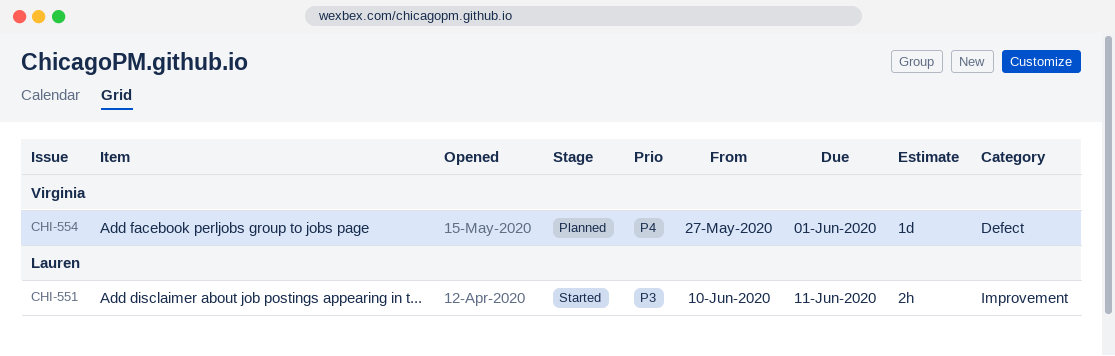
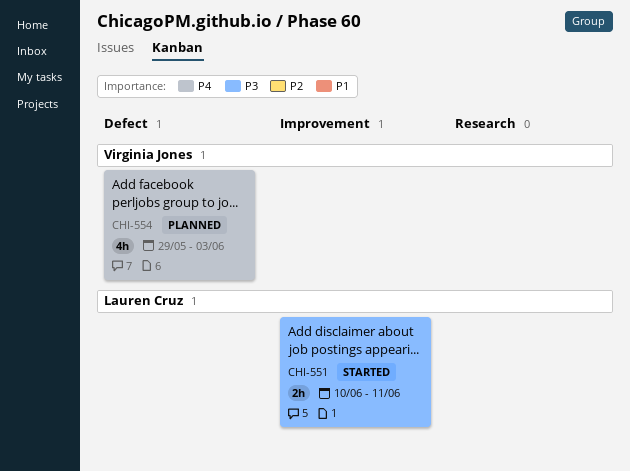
CHI-554, estimate: 1d -> 4h
CHI-554, start: May 27 -> May 29
CHI-554, due: Jun 1 -> Jun 3

